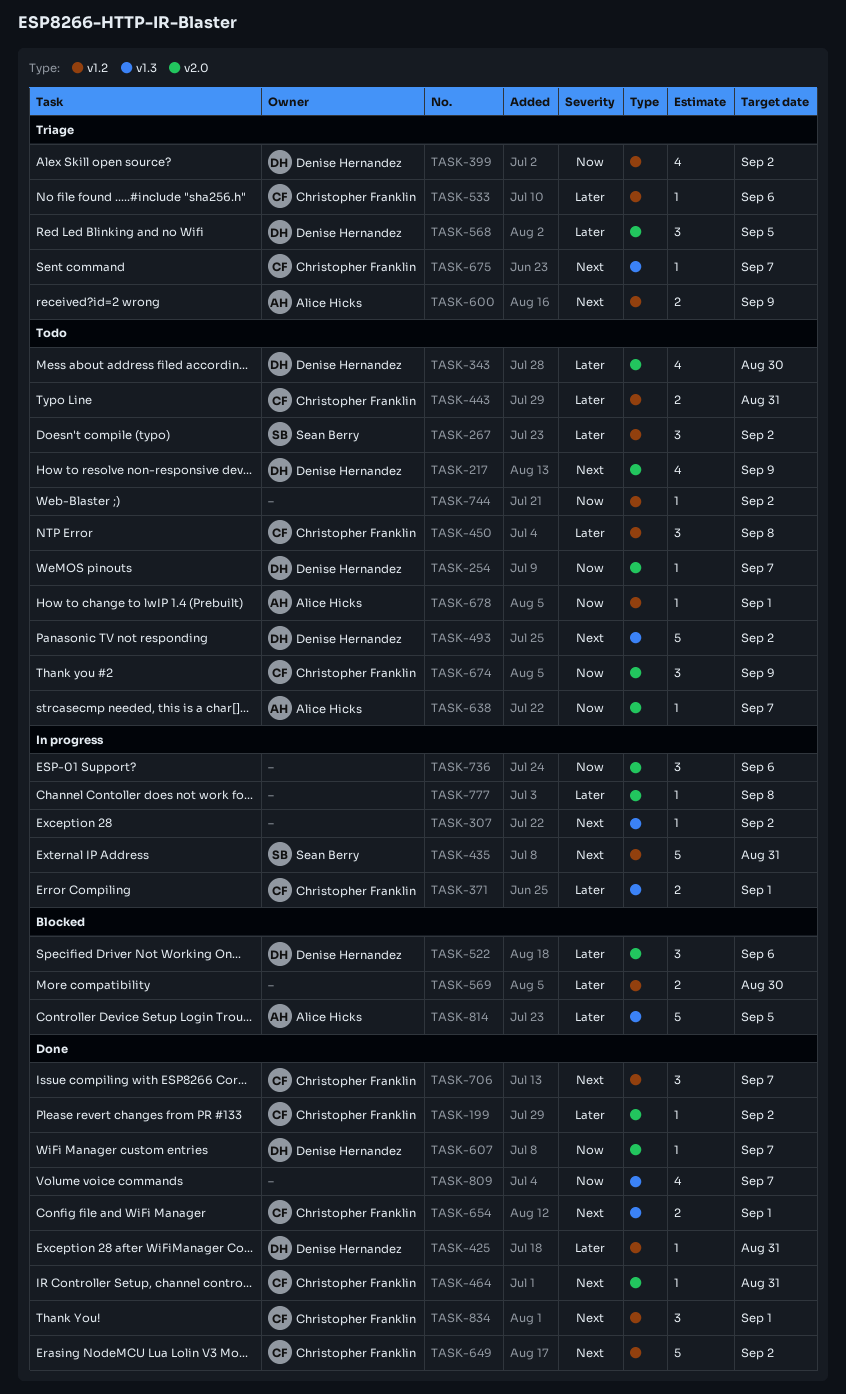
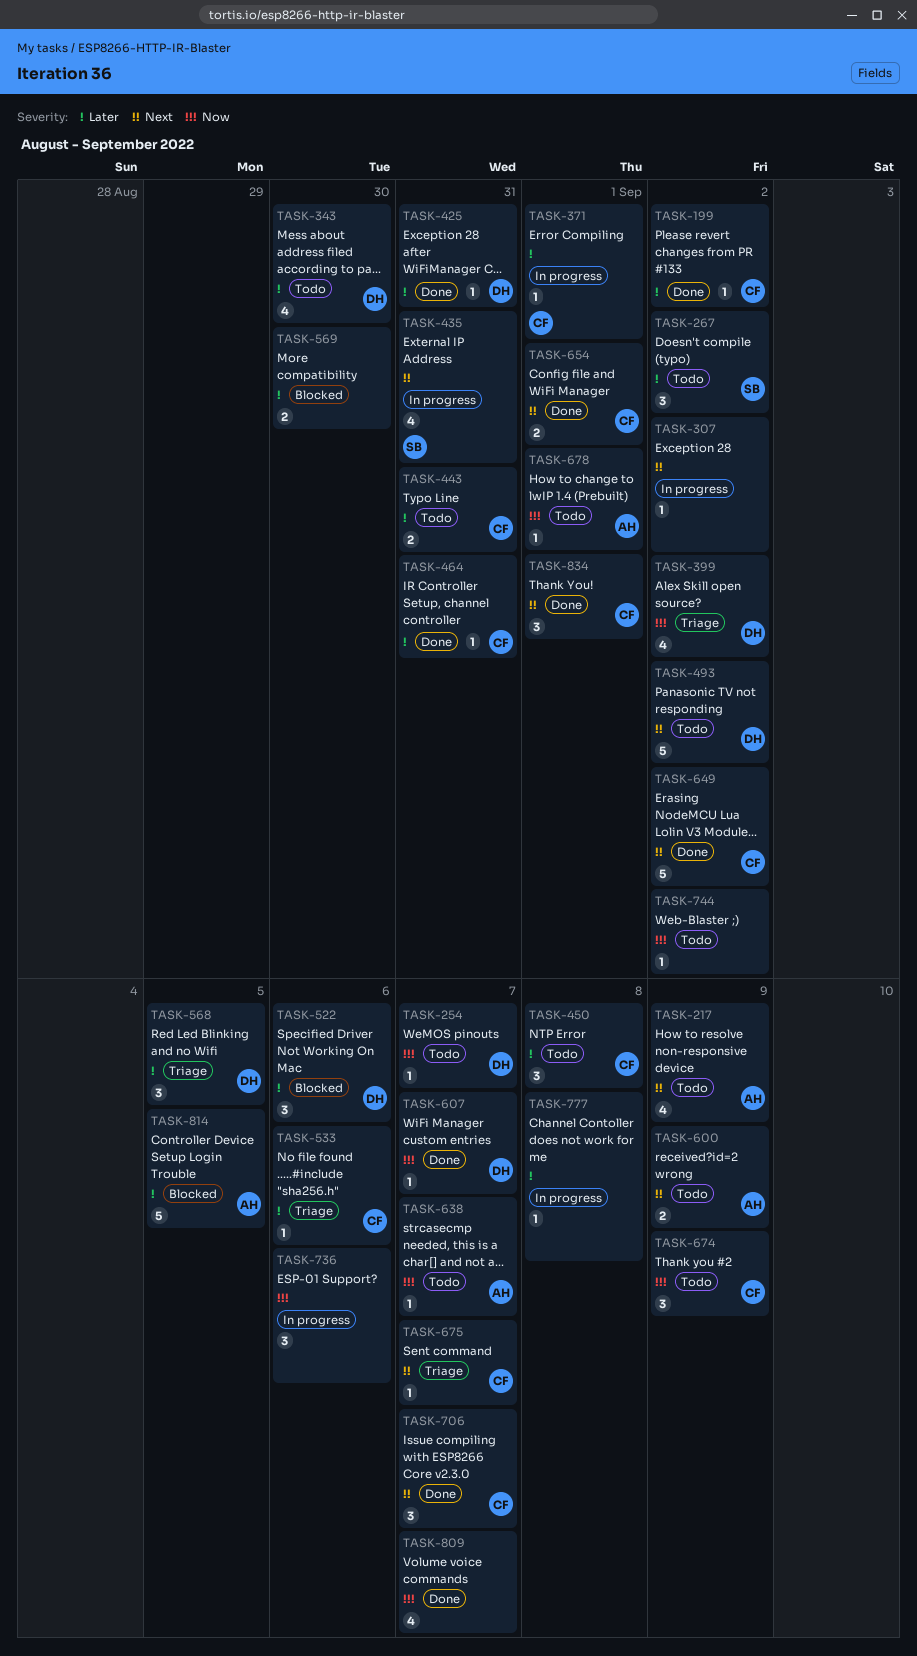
TASK-217, owner: Denise Hernandez -> Alice Hicks
TASK-371, estimate: 2 -> 1
TASK-435, estimate: 5 -> 4
TASK-464, priority: Next -> Later
TASK-600, status: Triage -> Todo

